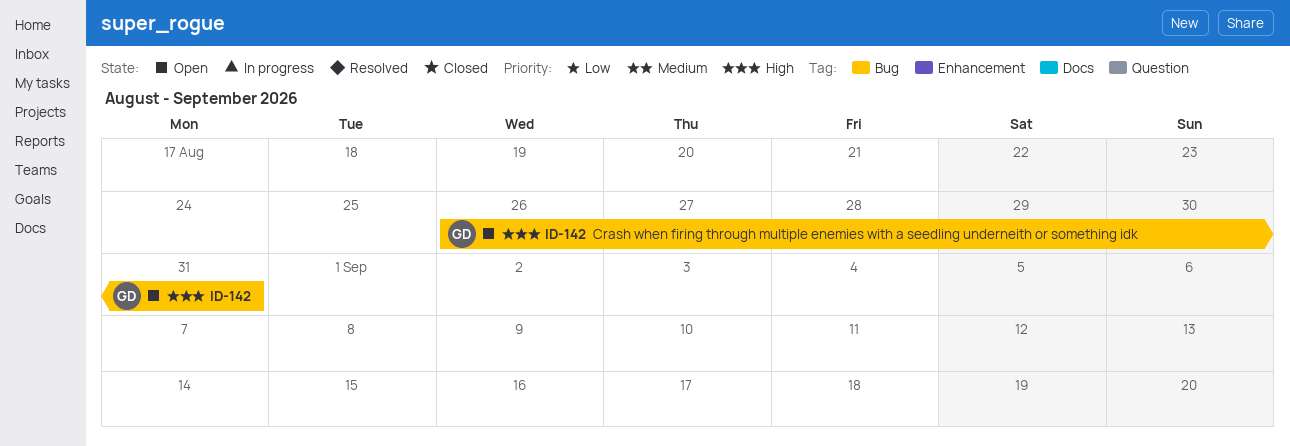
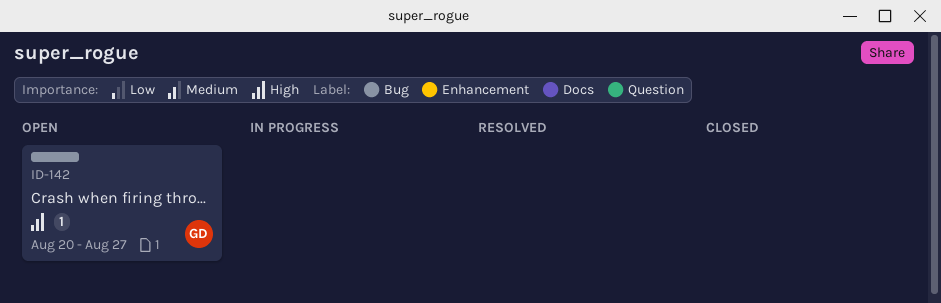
ID-142, start: Aug 26 -> Aug 20
ID-142, due: Aug 31 -> Aug 27

